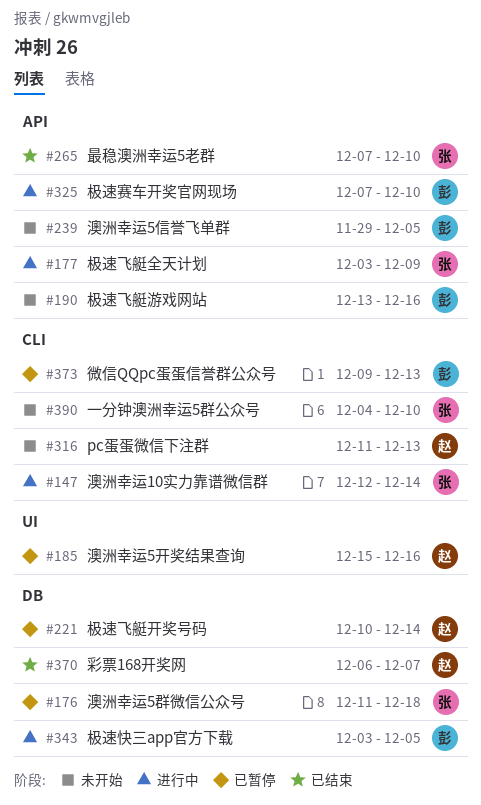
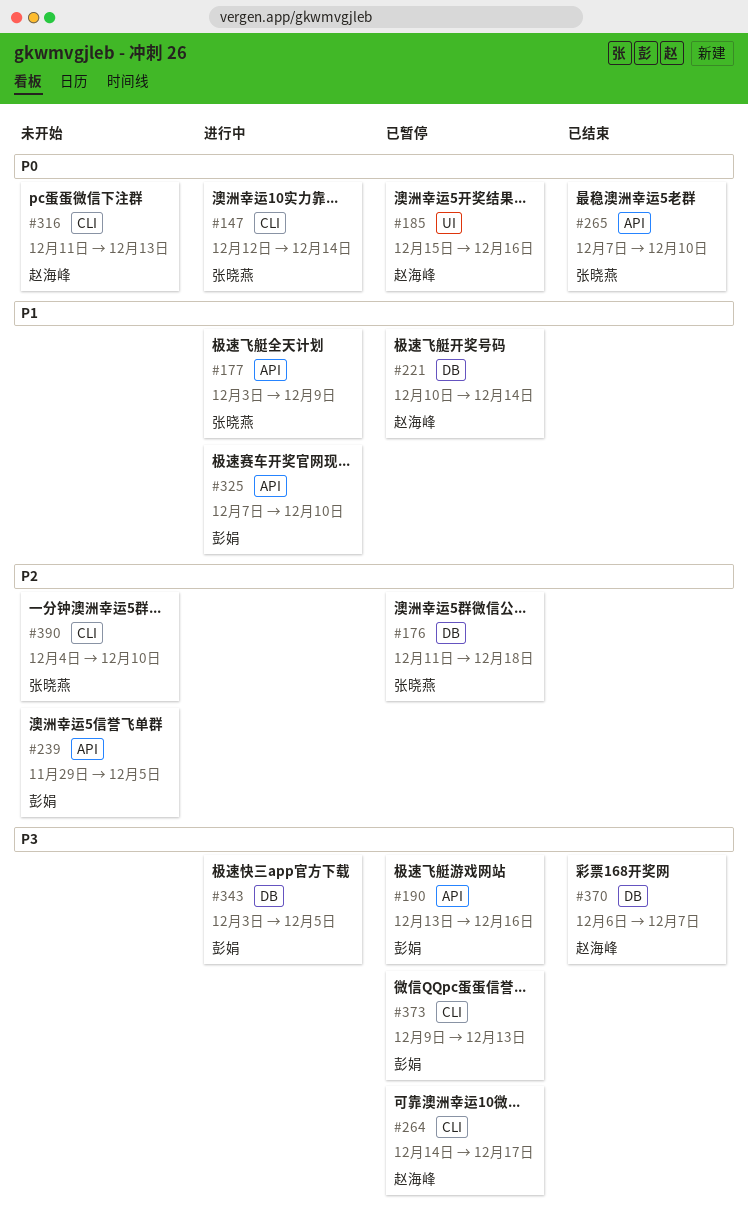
#190, status: 未开始 -> 已暂停
#264: none -> present

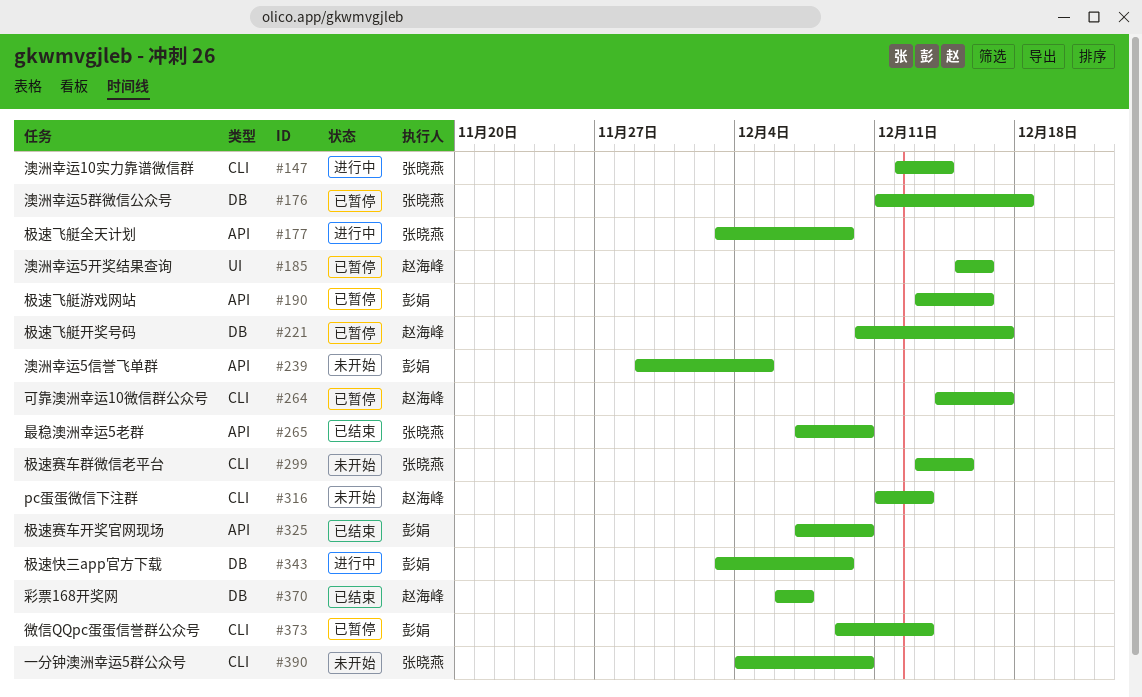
#221, due: Dec 14 -> Dec 17
#299: none -> present
#325, status: 进行中 -> 已结束
#343, due: Dec 5 -> Dec 9

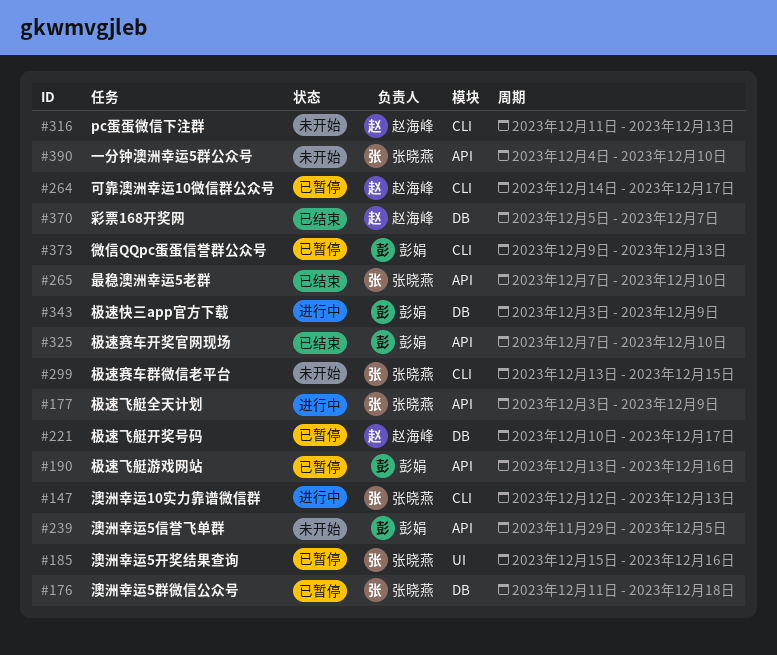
#147, due: Dec 14 -> Dec 13
#185, owner: 赵海峰 -> 张晓燕
#370, start: Dec 6 -> Dec 5
#390, label: CLI -> API

